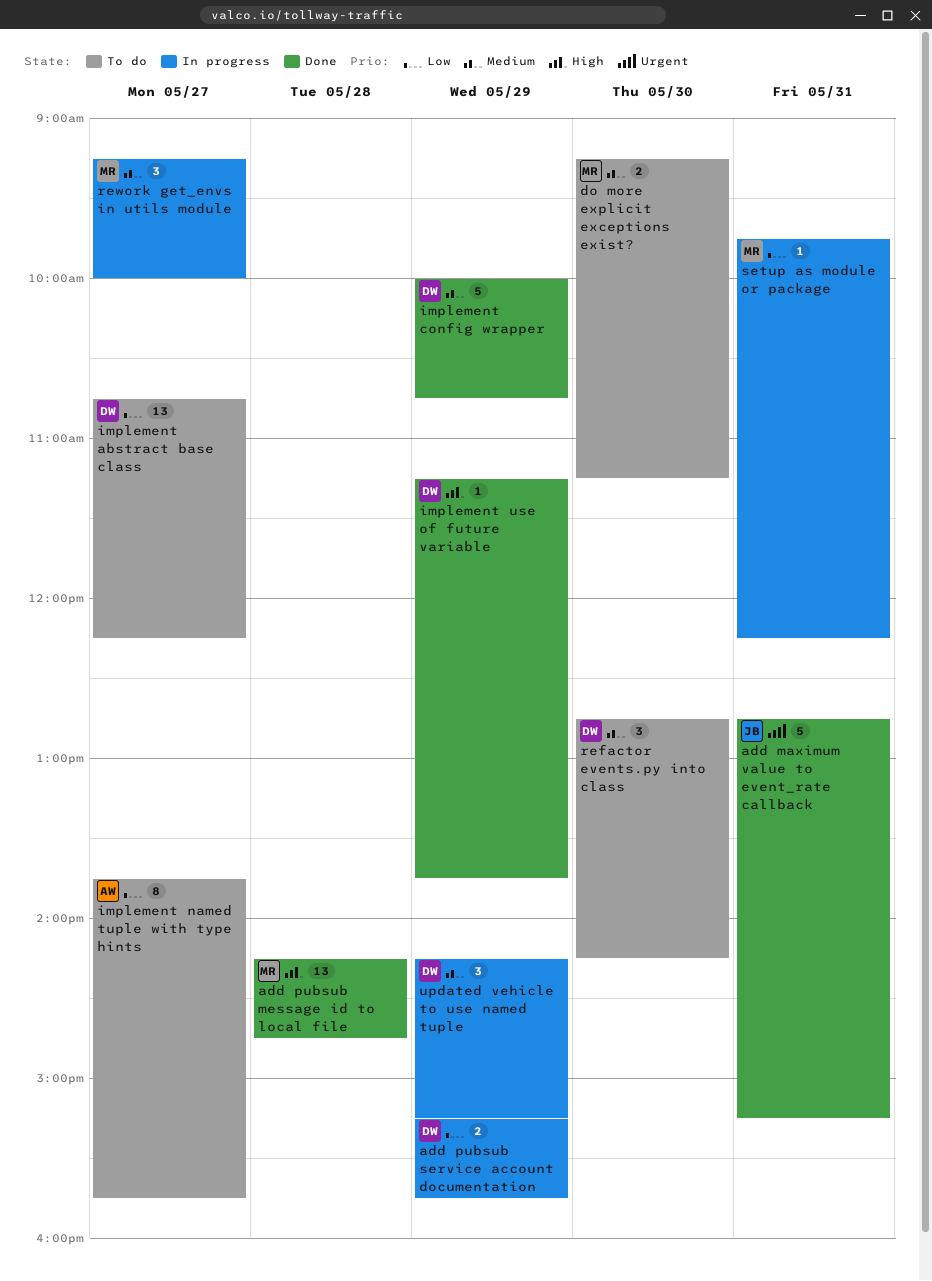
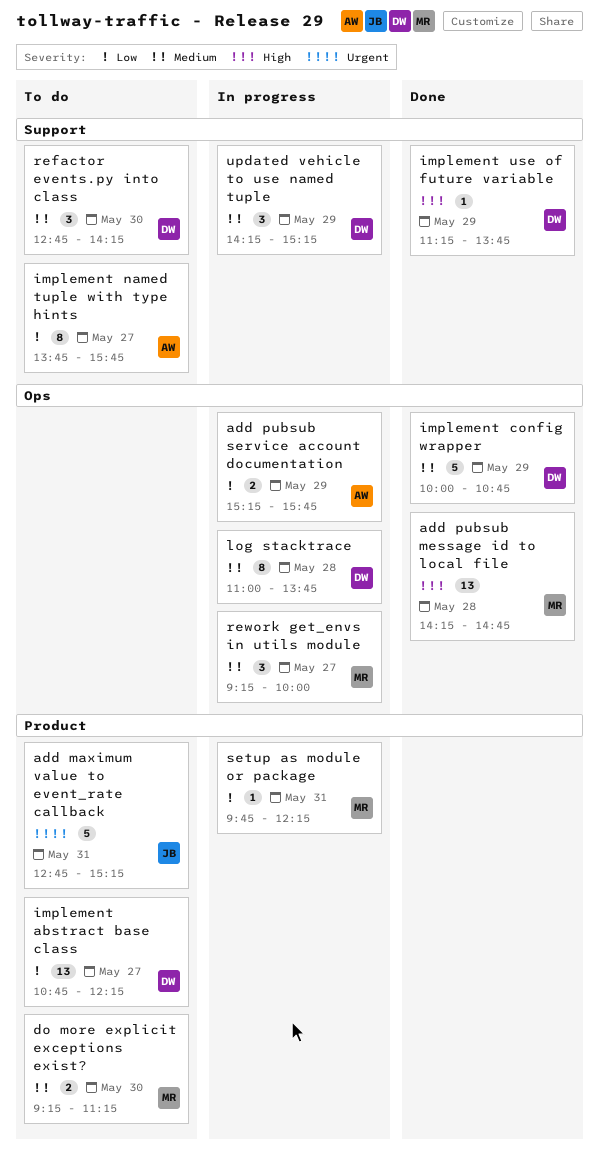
add maximum value to event_rate callback, status: Done -> To do
add pubsub service account documentation, owner: DW -> AW
log stacktrace: none -> present

